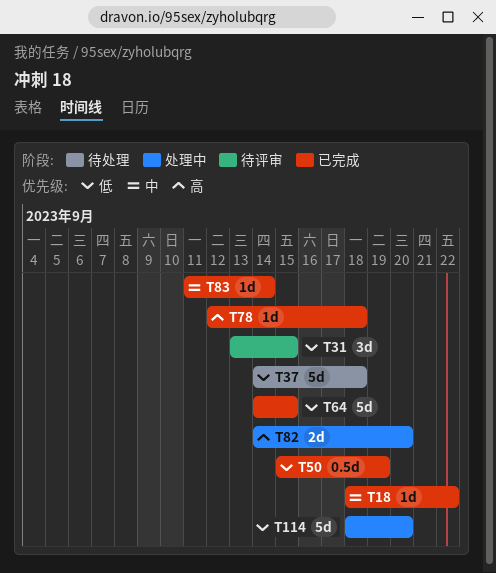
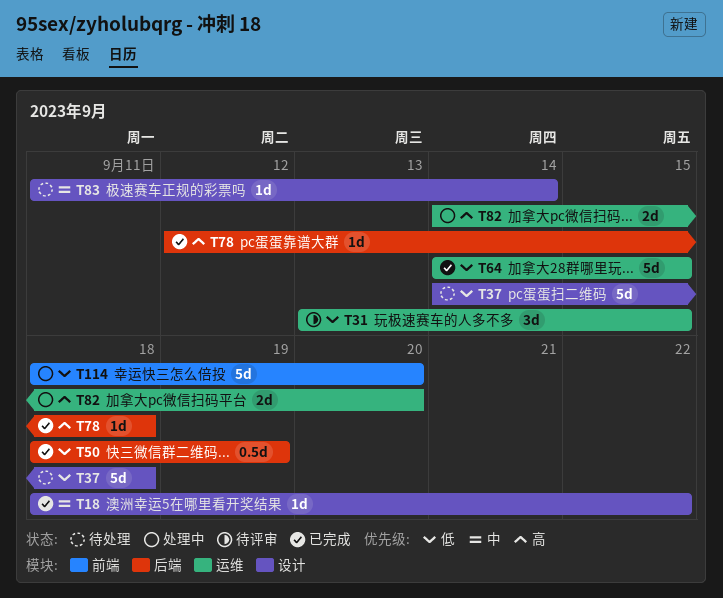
T50, start: Sep 15 -> Sep 18
T83, status: 已完成 -> 待处理

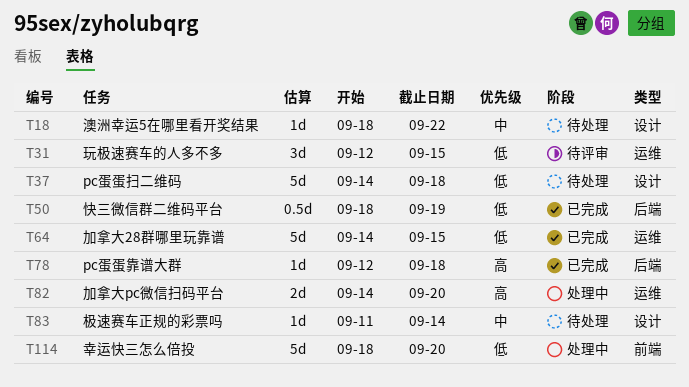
T18, status: 已完成 -> 待处理
T31, start: Sep 13 -> Sep 12

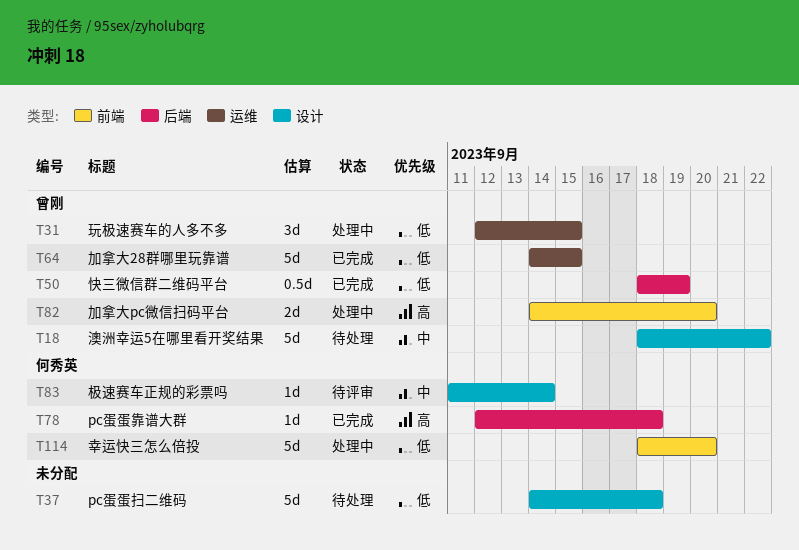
T18, estimate: 1d -> 5d
T31, status: 待评审 -> 处理中
T82, label: 运维 -> 前端
T83, status: 待处理 -> 待评审

